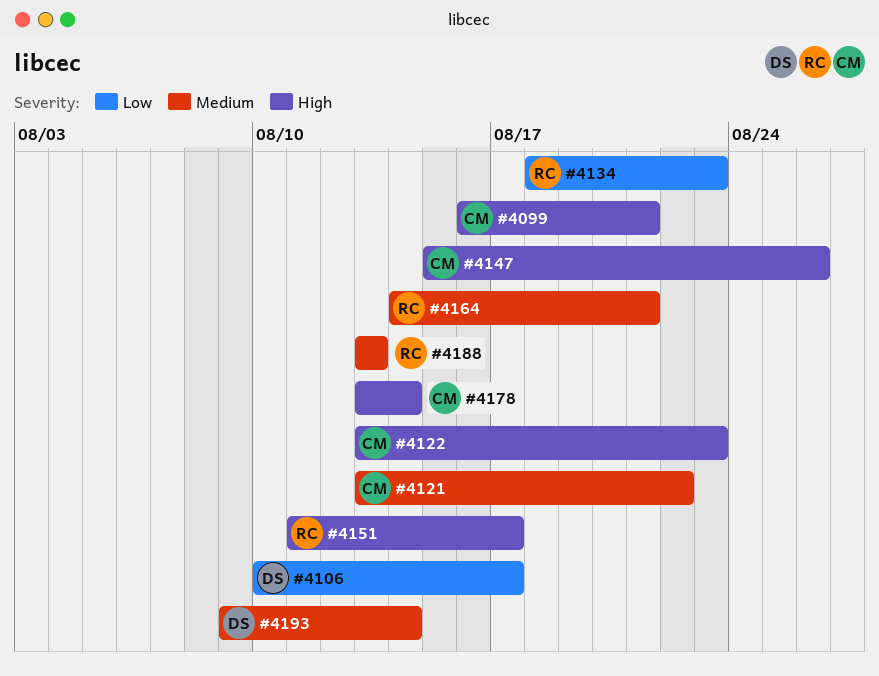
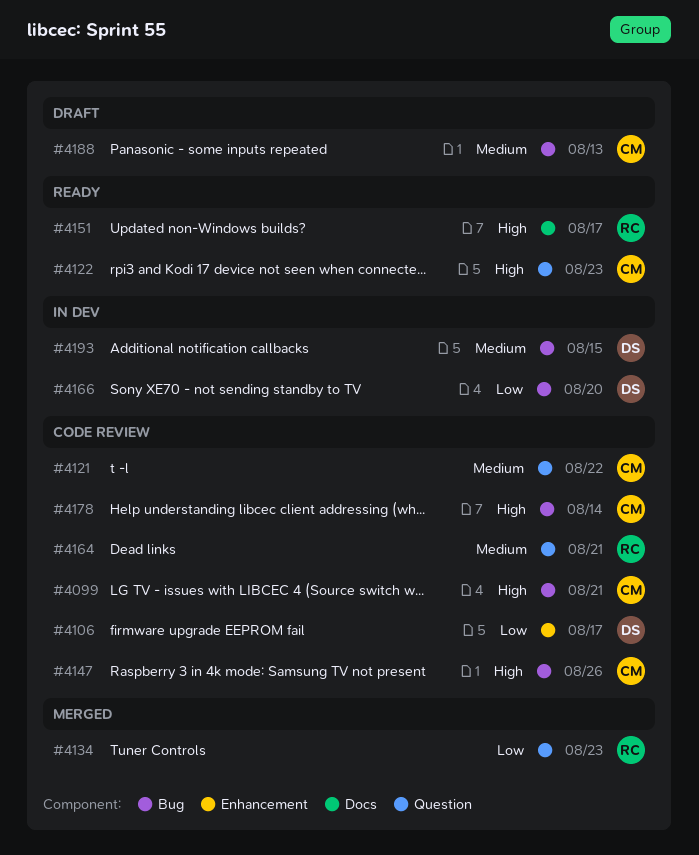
#4166: none -> present
#4188, owner: RC -> CM
#4193, due: Aug 14 -> Aug 15

